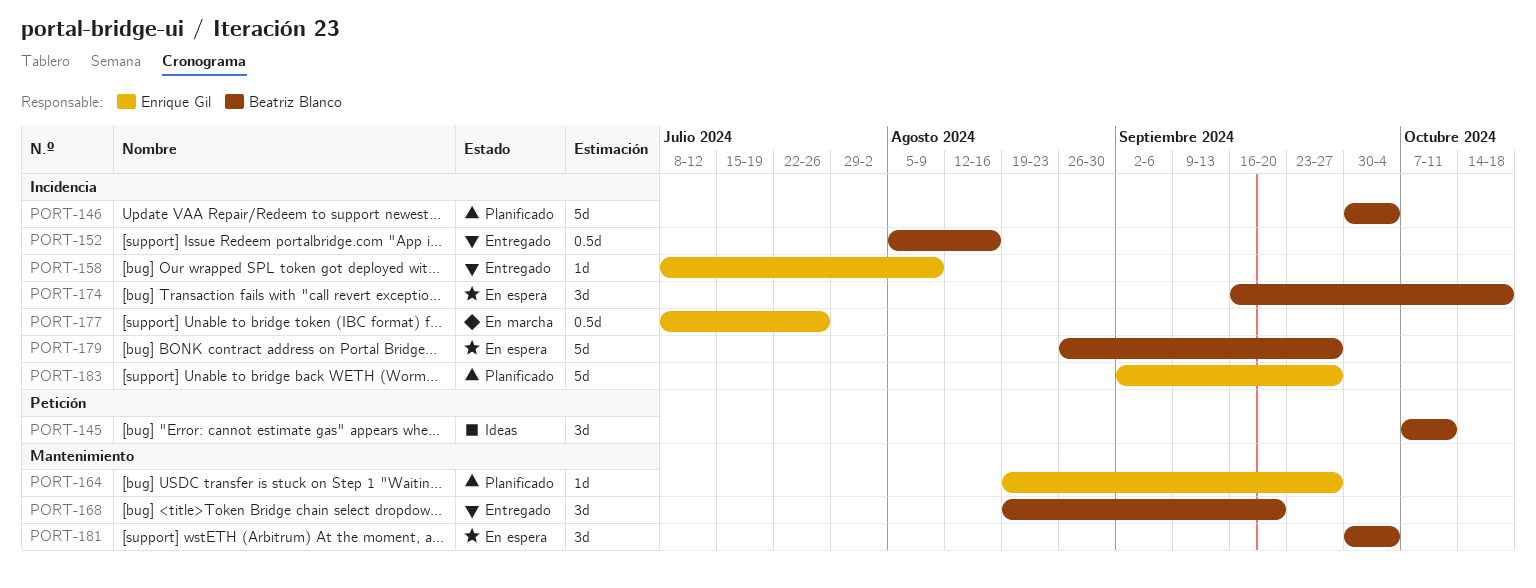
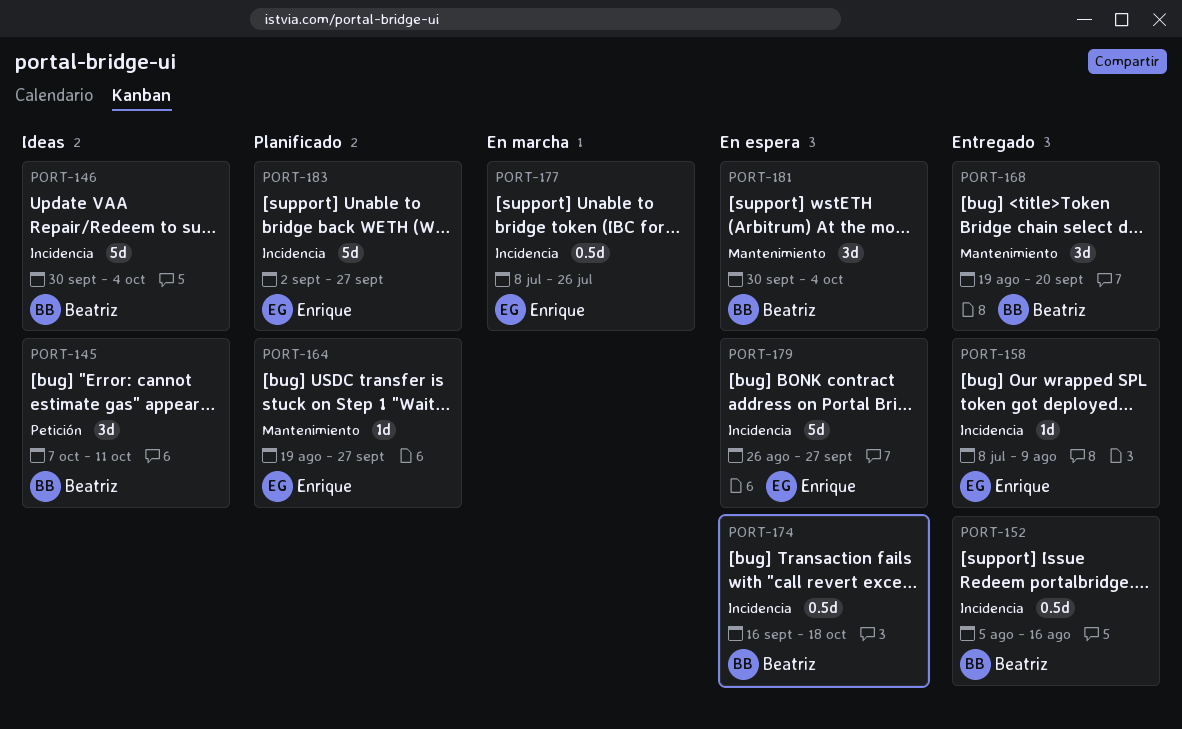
PORT-146, status: Planificado -> Ideas
PORT-174, estimate: 3d -> 0.5d
PORT-179, owner: Beatriz Blanco -> Enrique Gil

